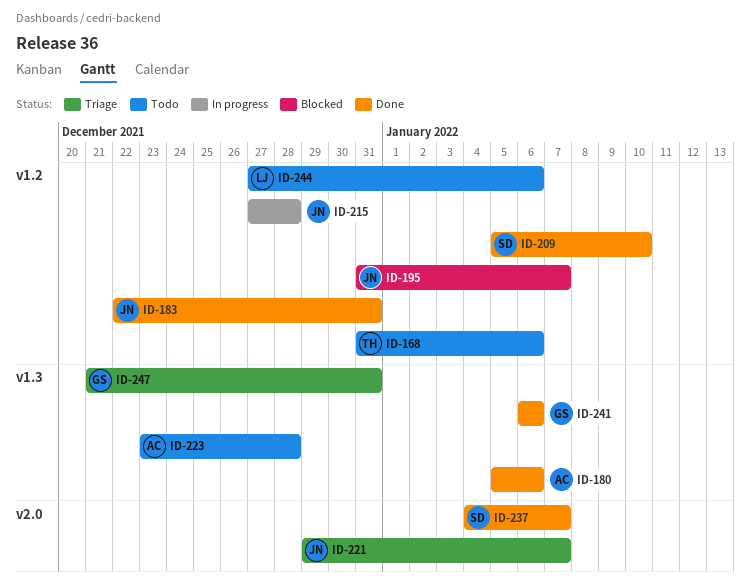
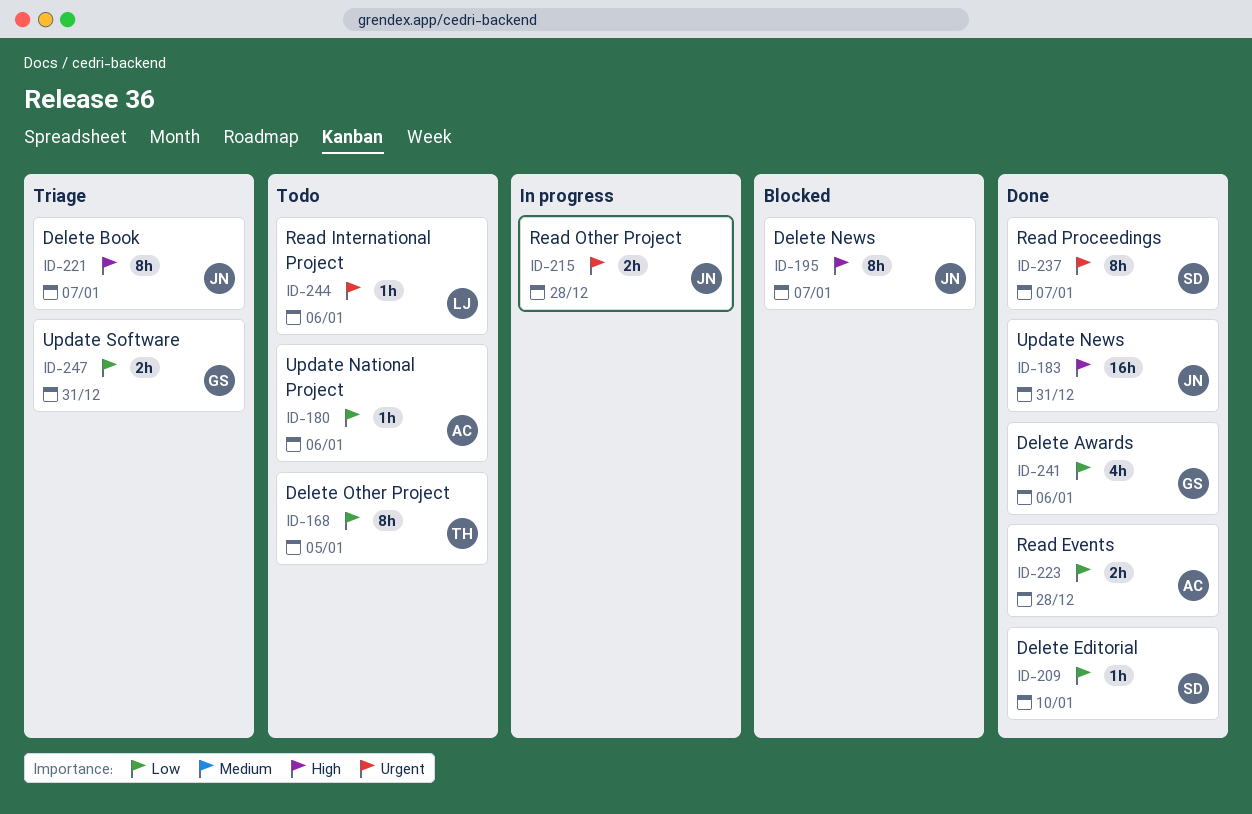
ID-168, due: Jan 6 -> Jan 5
ID-180, status: Done -> Todo
ID-223, status: Todo -> Done

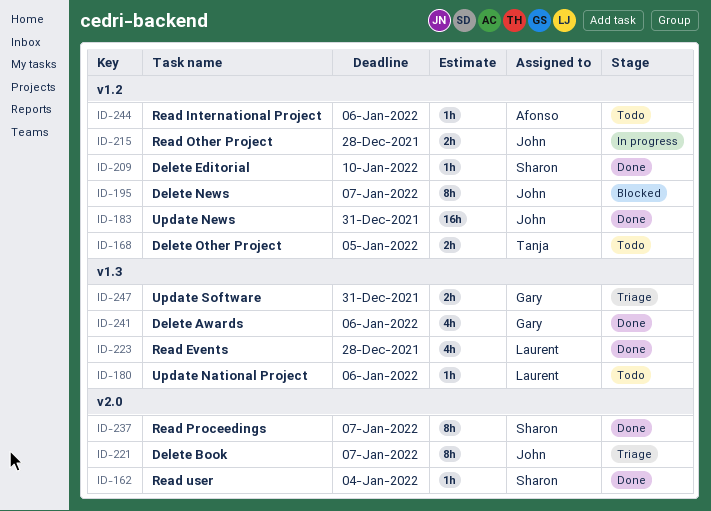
ID-162: none -> present
ID-168, estimate: 8h -> 2h
ID-180, owner: Afonso -> Laurent
ID-223, owner: Afonso -> Laurent
ID-223, estimate: 2h -> 4h
ID-244, owner: Laurent -> Afonso

